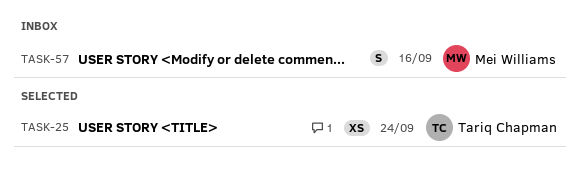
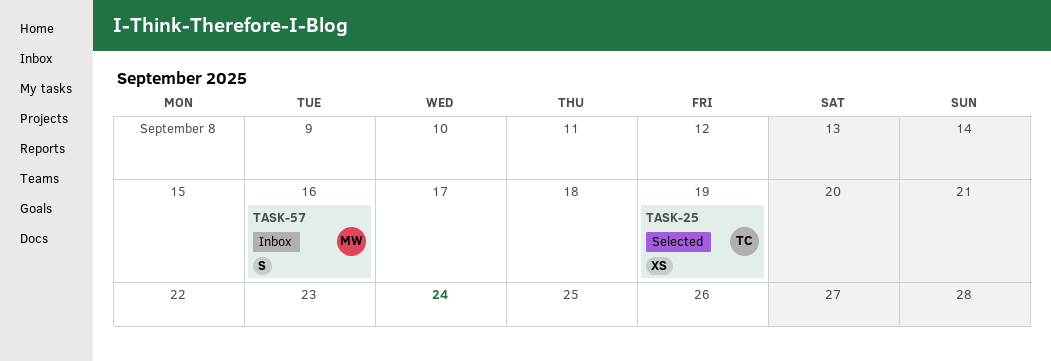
TASK-25, due: Sep 24 -> Sep 19

